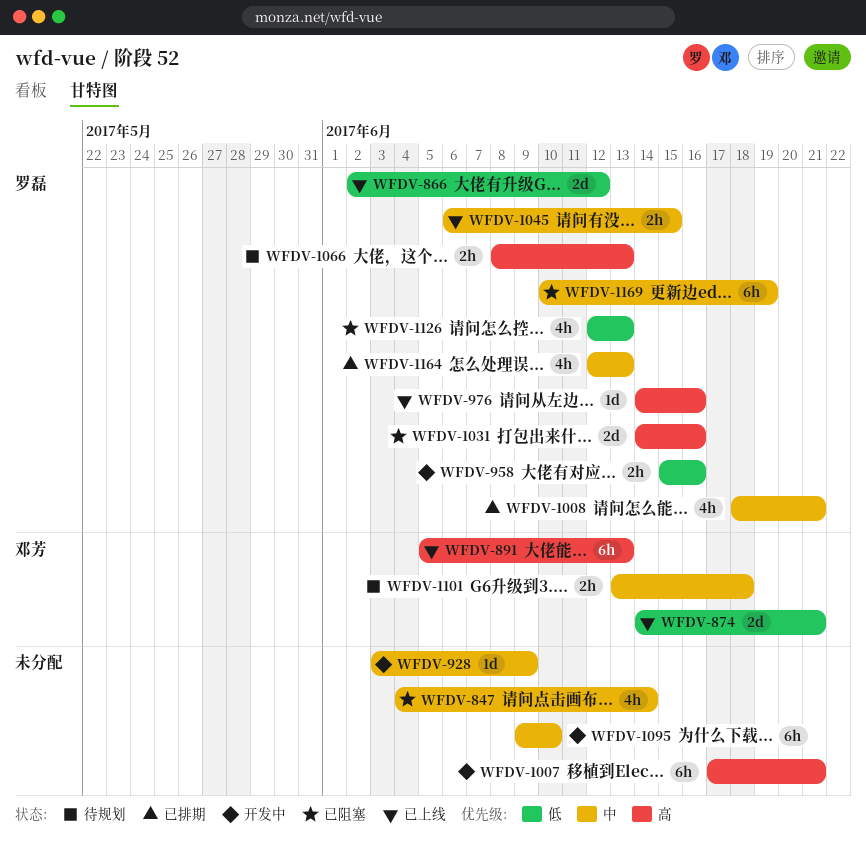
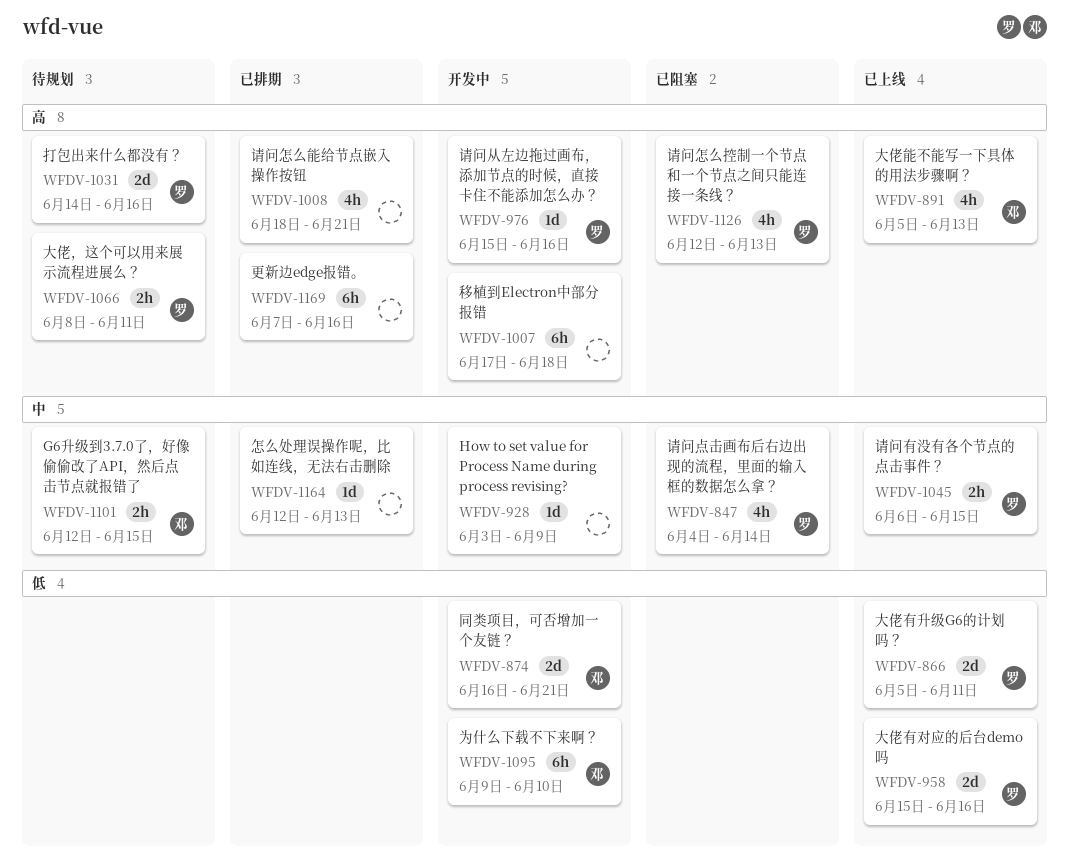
WFDV-847, owner: none -> 罗磊
WFDV-866, start: Jun 2 -> Jun 5
WFDV-866, due: Jun 12 -> Jun 11
WFDV-874, status: 已上线 -> 开发中
WFDV-874, start: Jun 14 -> Jun 16
WFDV-891, estimate: 6h -> 4h
WFDV-958, status: 开发中 -> 已上线
WFDV-958, estimate: 2h -> 2d
WFDV-976, status: 已上线 -> 开发中
WFDV-976, start: Jun 14 -> Jun 15
WFDV-1007, due: Jun 21 -> Jun 18
WFDV-1008, owner: 罗磊 -> none
WFDV-1008, priority: 中 -> 高
WFDV-1031, status: 已阻塞 -> 待规划
WFDV-1066, due: Jun 13 -> Jun 11
WFDV-1095, owner: none -> 邓芳
WFDV-1095, priority: 中 -> 低
WFDV-1101, start: Jun 13 -> Jun 12
WFDV-1101, due: Jun 18 -> Jun 15
WFDV-1126, priority: 低 -> 高
WFDV-1164, owner: 罗磊 -> none
WFDV-1164, estimate: 4h -> 1d
WFDV-1169, status: 已阻塞 -> 已排期
WFDV-1169, owner: 罗磊 -> none
WFDV-1169, priority: 中 -> 高
WFDV-1169, start: Jun 10 -> Jun 7
WFDV-1169, due: Jun 19 -> Jun 16

